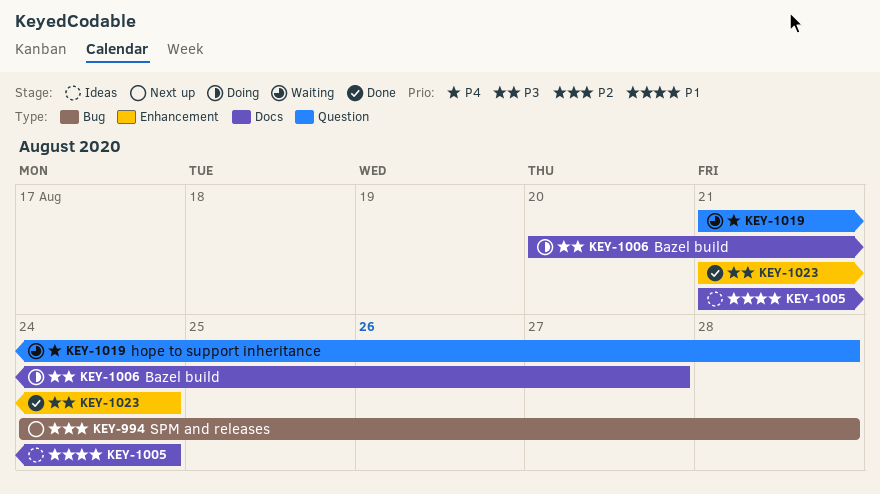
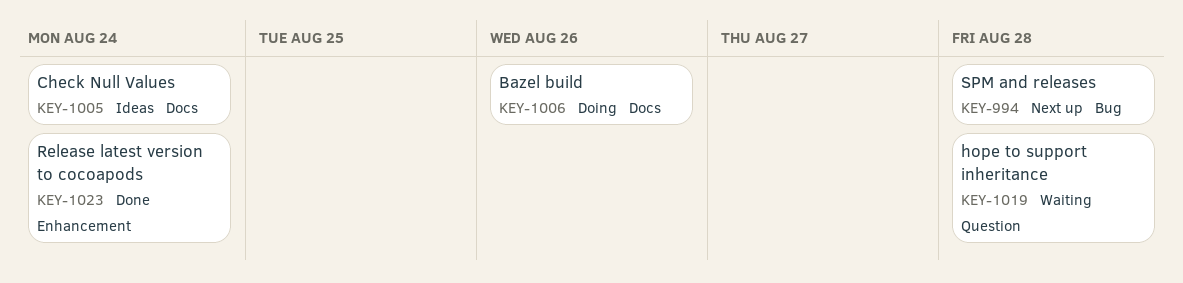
KEY-1006, due: Aug 27 -> Aug 26

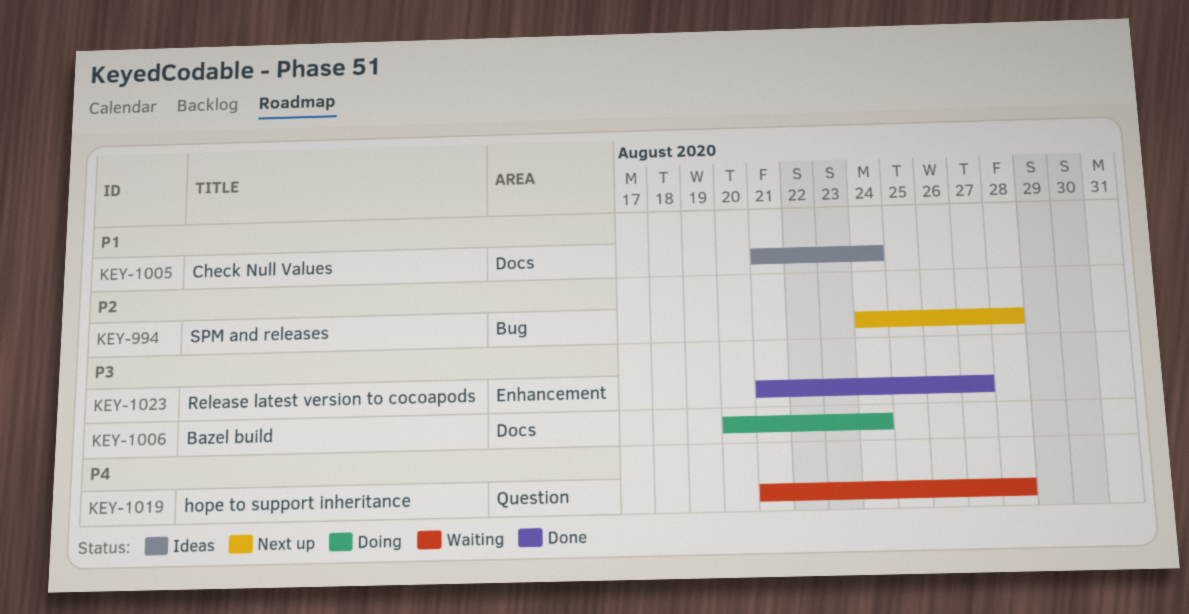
KEY-1006, due: Aug 26 -> Aug 24
KEY-1023, due: Aug 24 -> Aug 27

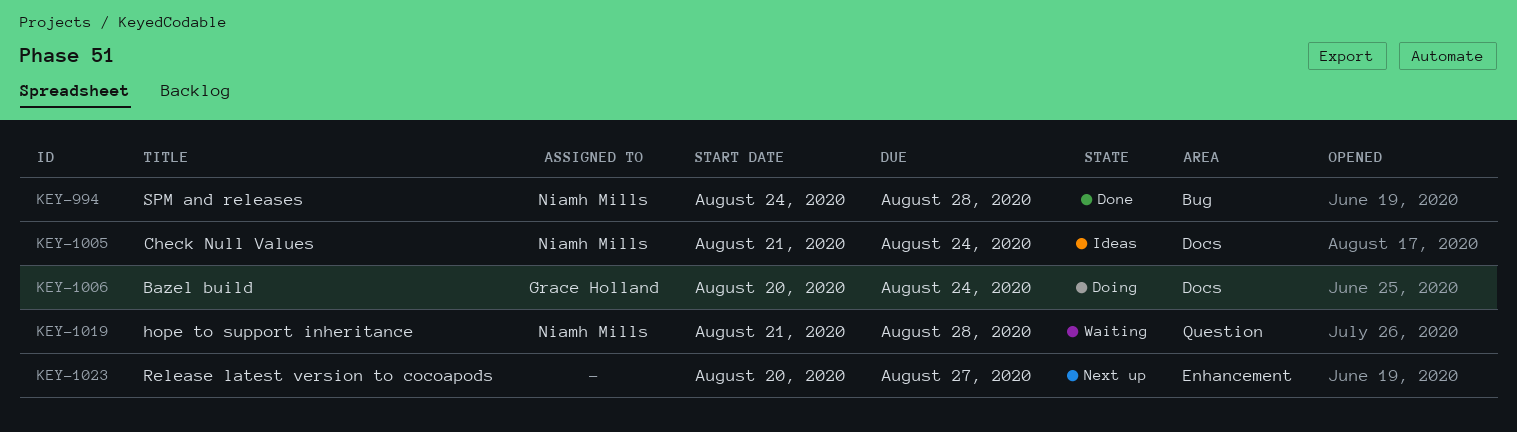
KEY-994, status: Next up -> Done
KEY-1023, status: Done -> Next up
KEY-1023, start: Aug 21 -> Aug 20

